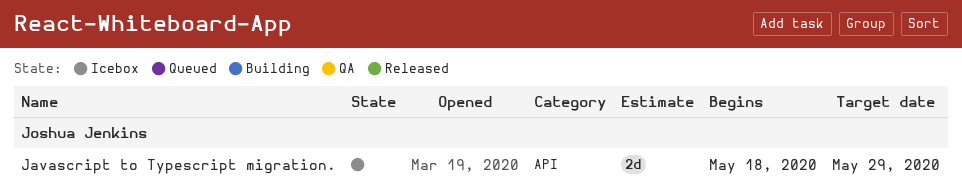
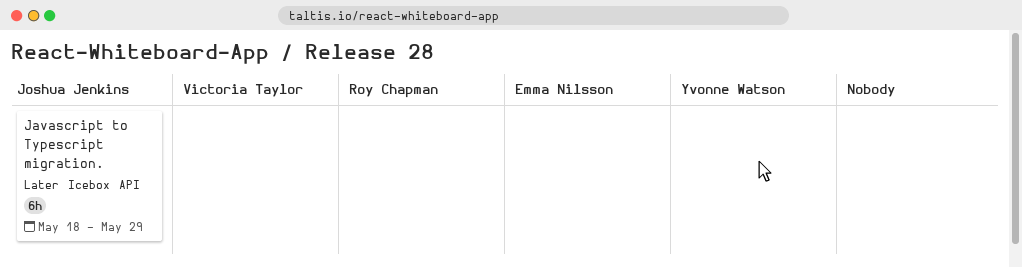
Javascript to Typescript migration., estimate: 2d -> 6h

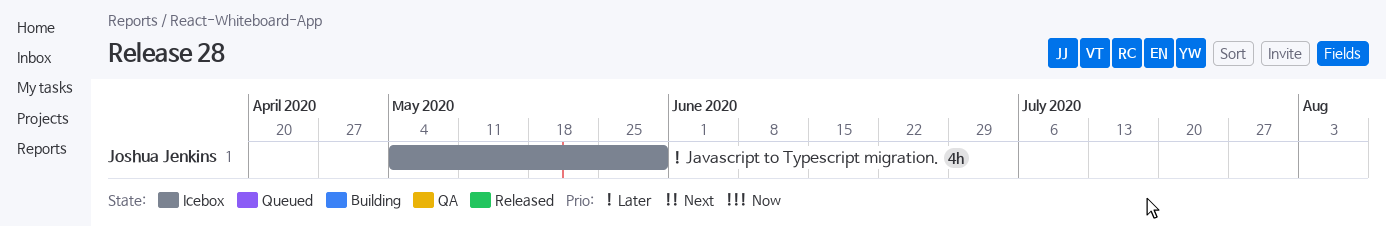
Javascript to Typescript migration., estimate: 6h -> 4h
Javascript to Typescript migration., start: May 18 -> May 4

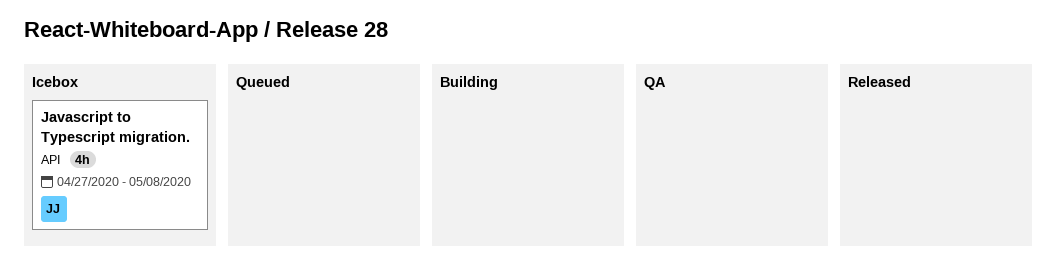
Javascript to Typescript migration., start: May 4 -> Apr 27
Javascript to Typescript migration., due: May 29 -> May 8

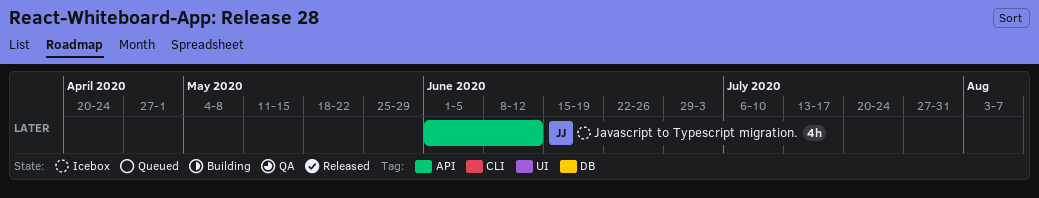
Javascript to Typescript migration., start: Apr 27 -> Jun 1
Javascript to Typescript migration., due: May 8 -> Jun 12

